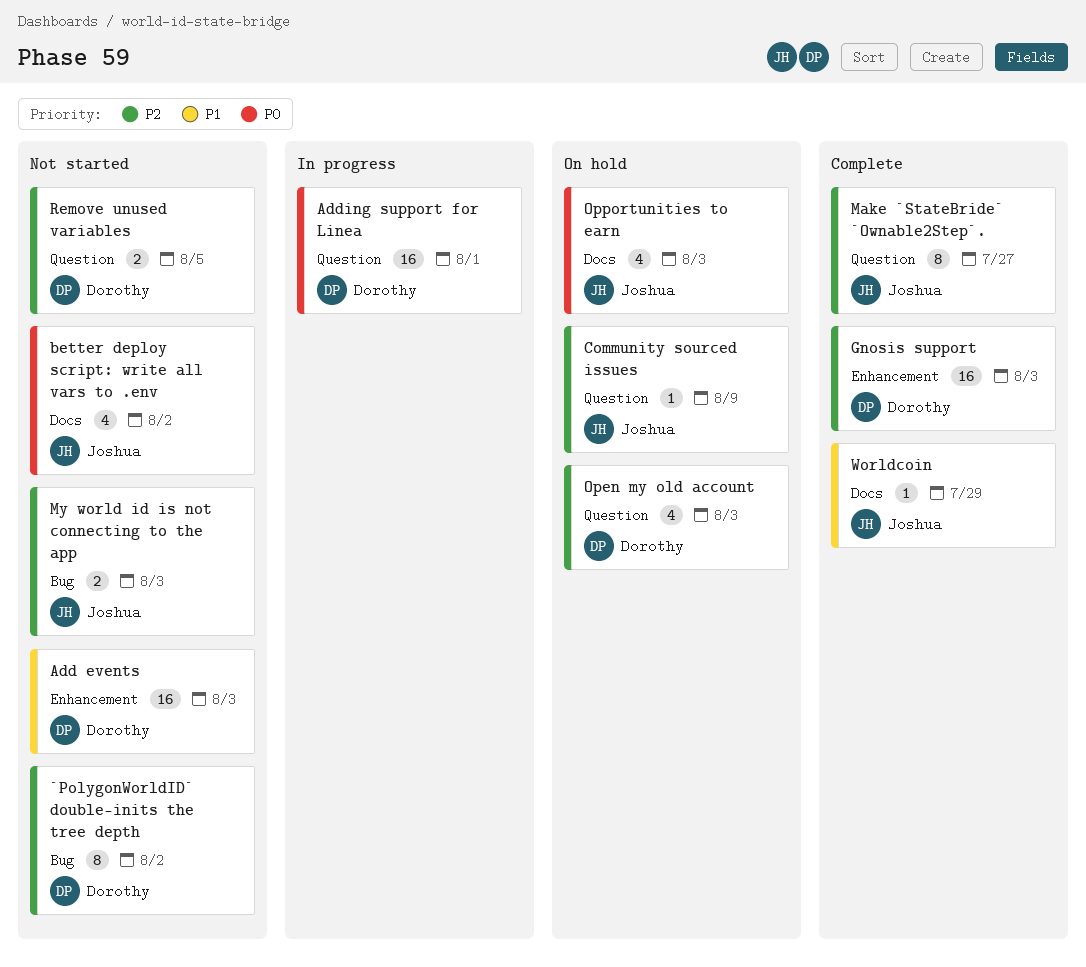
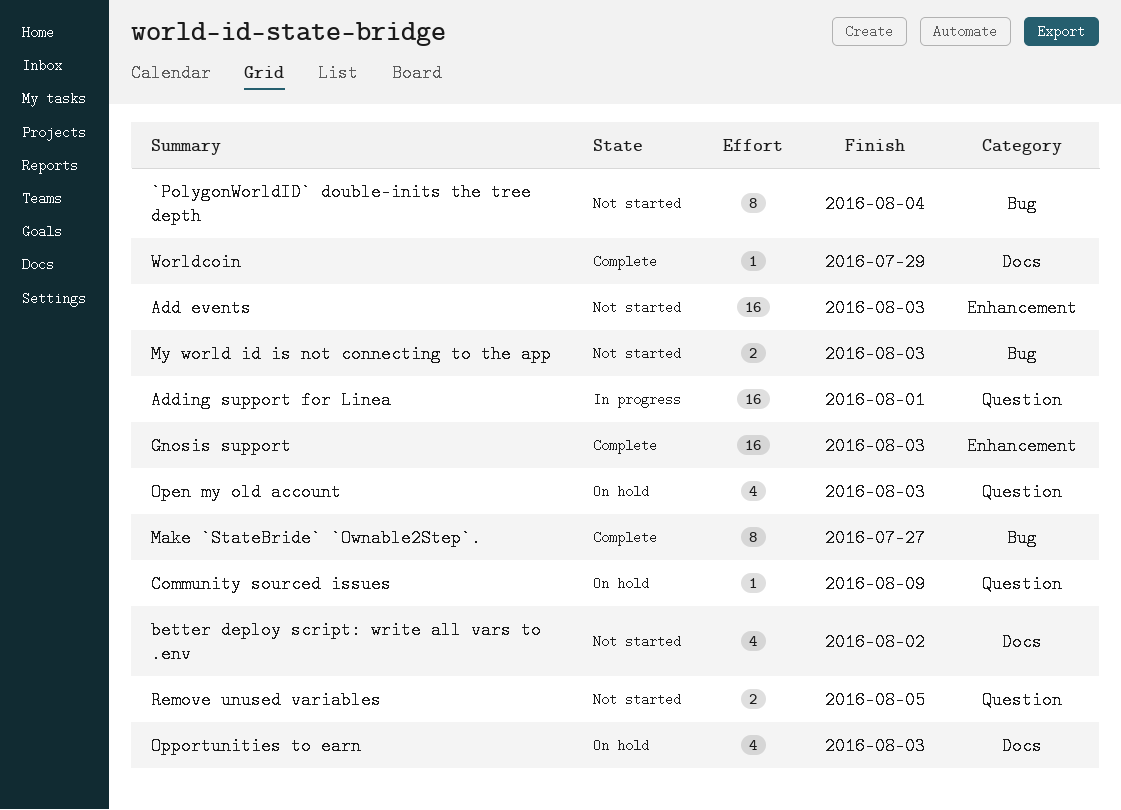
`PolygonWorldID` double-inits the tree depth, due: Aug 2 -> Aug 4
Make `StateBride` `Ownable2Step`., label: Question -> Bug

